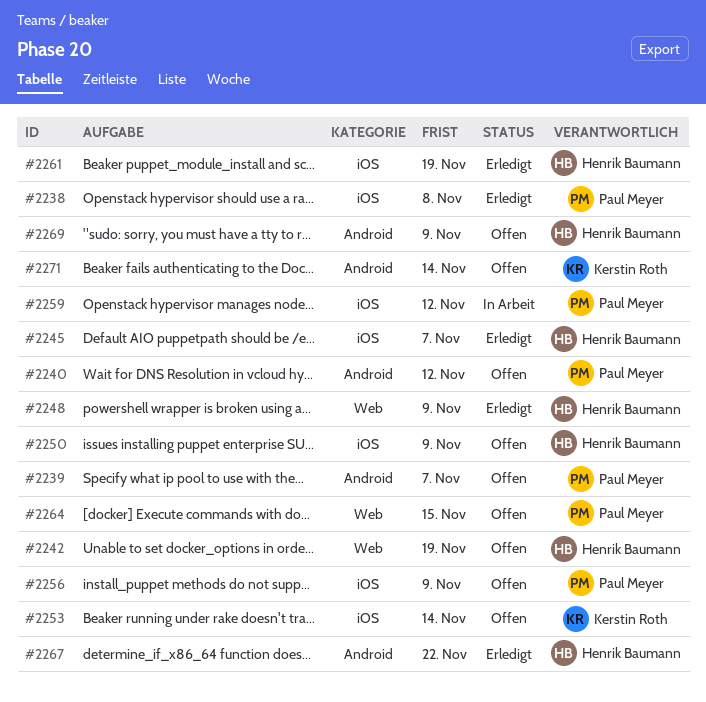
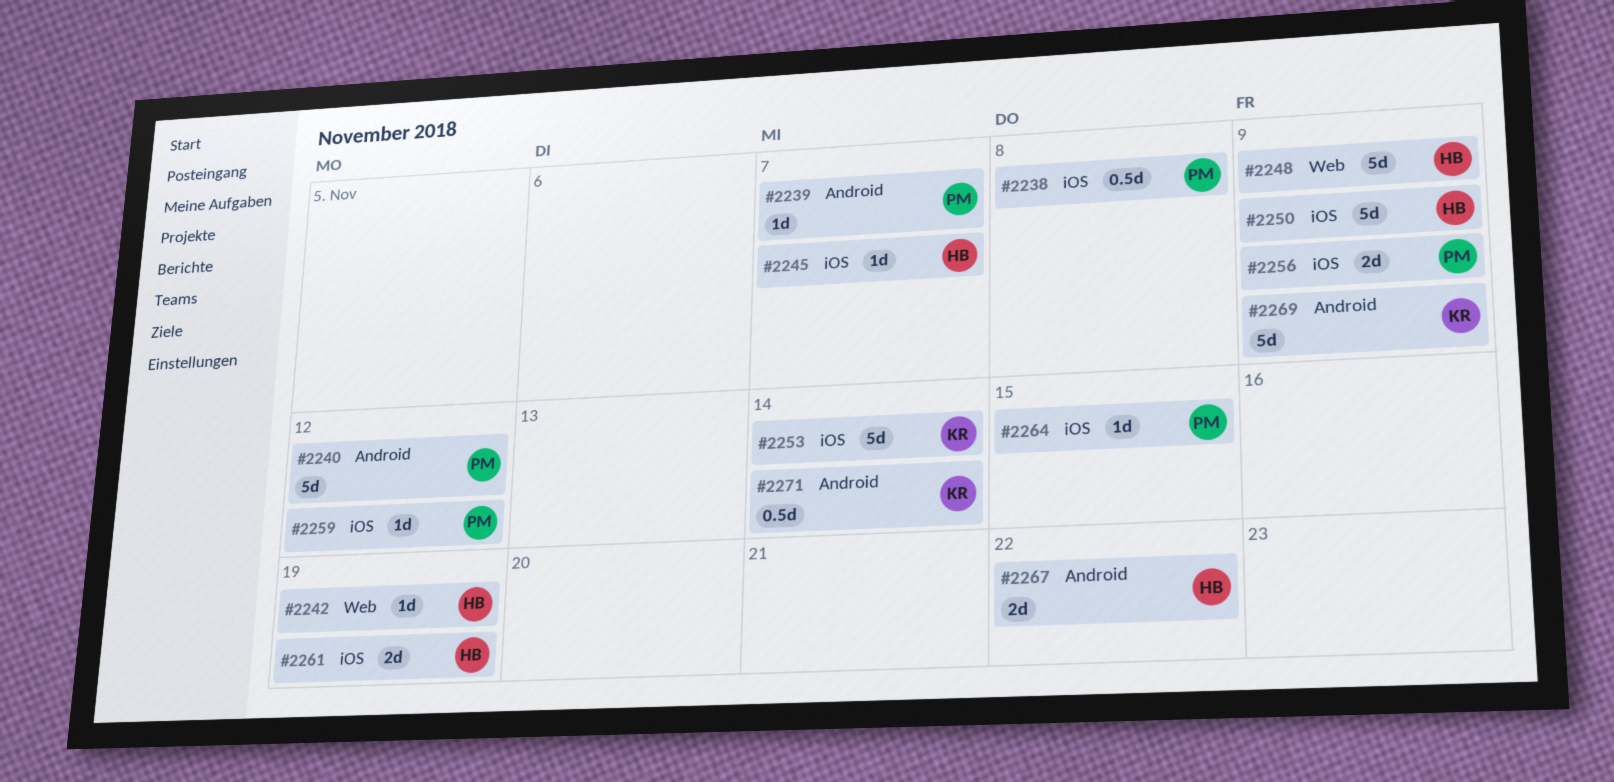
#2264, label: Web -> iOS
#2269, owner: Henrik Baumann -> Kerstin Roth

